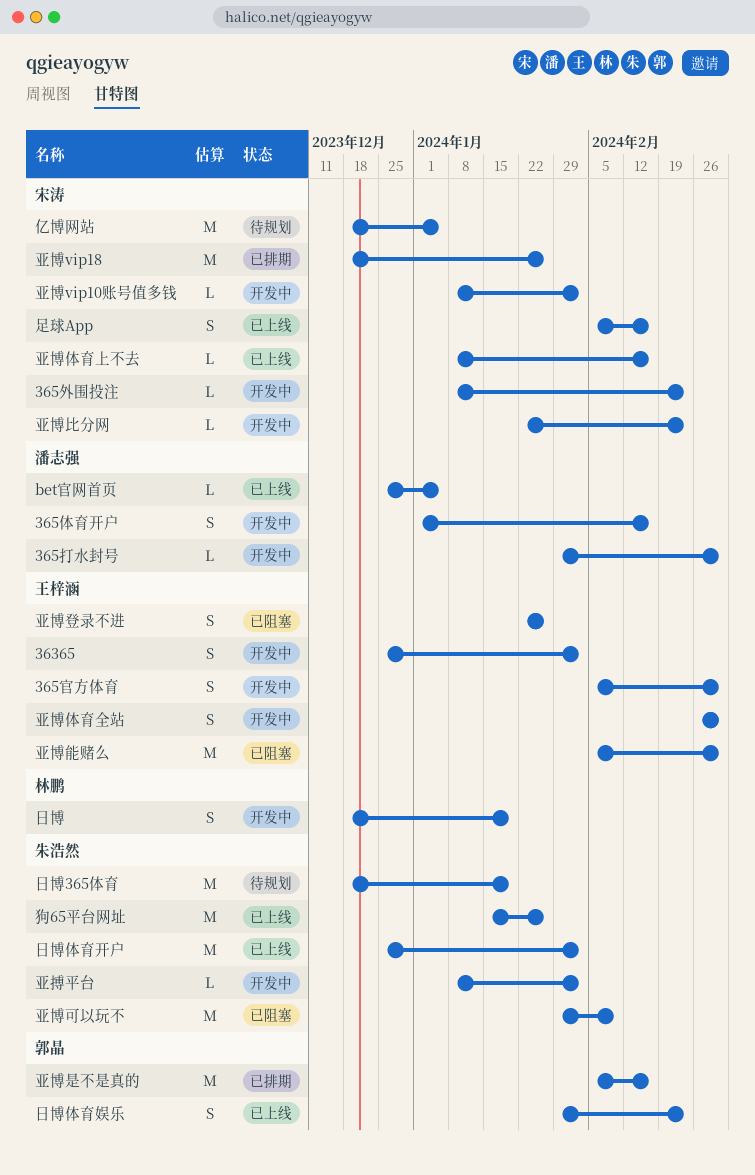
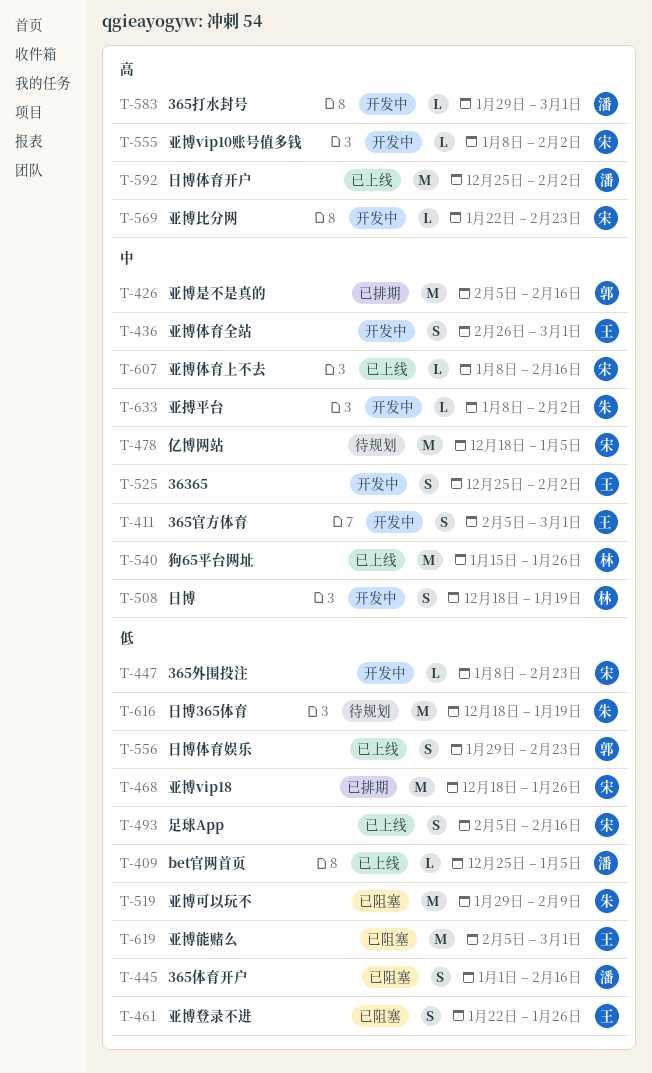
365体育开户, status: 开发中 -> 已阻塞
日博体育开户, owner: 朱浩然 -> 潘志强
狗65平台网址, owner: 朱浩然 -> 林鹏

